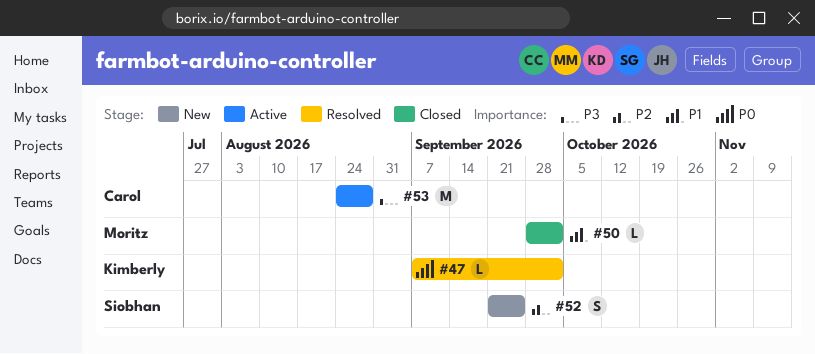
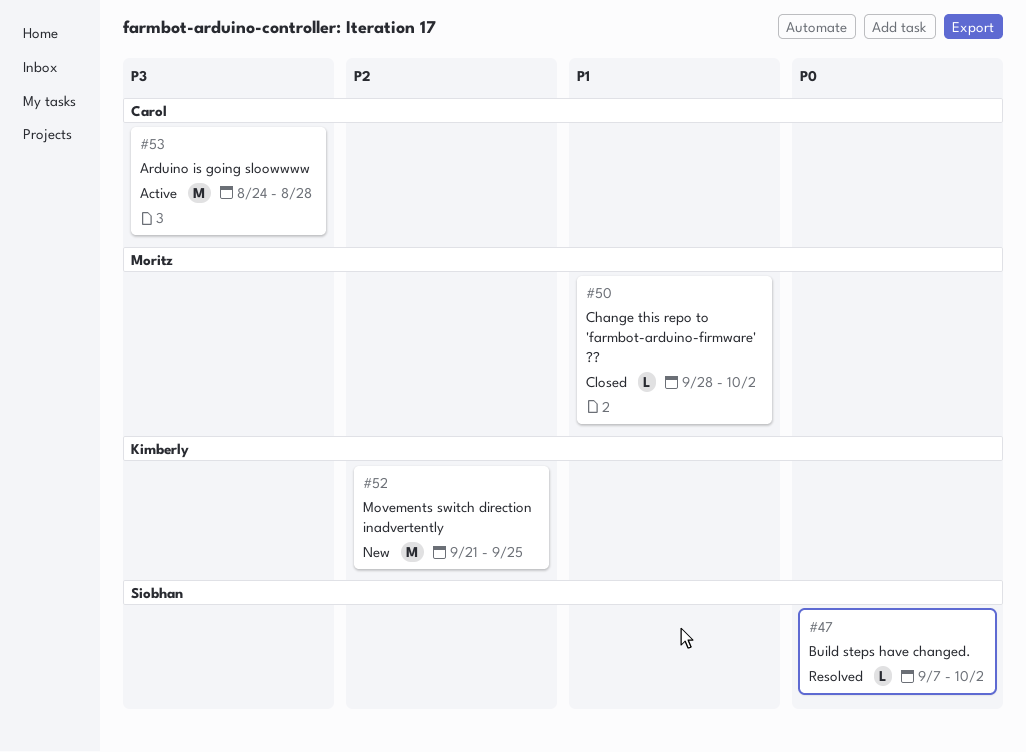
#47, owner: Kimberly -> Siobhan
#52, owner: Siobhan -> Kimberly
#52, estimate: S -> M

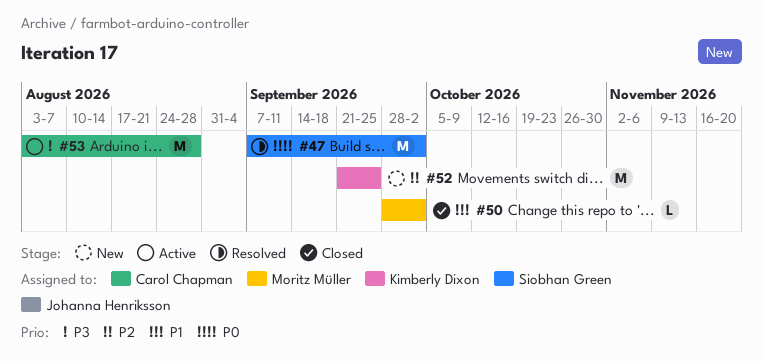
#47, estimate: L -> M
#53, start: Aug 24 -> Aug 3

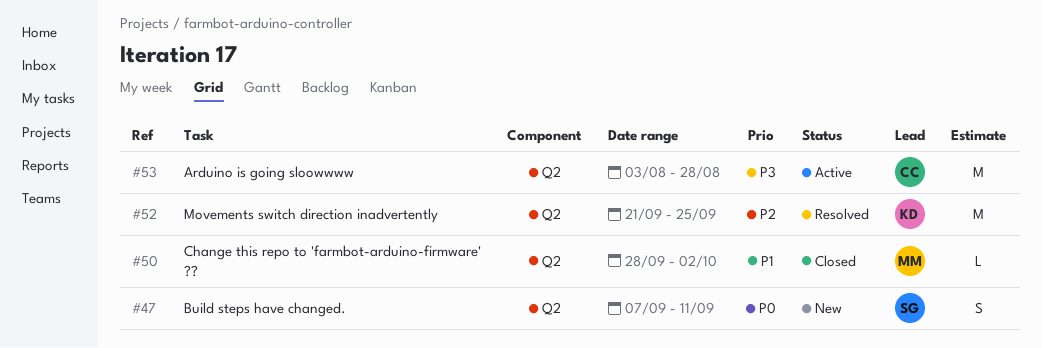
#47, status: Resolved -> New
#47, estimate: M -> S
#47, due: Oct 2 -> Sep 11
#52, status: New -> Resolved

